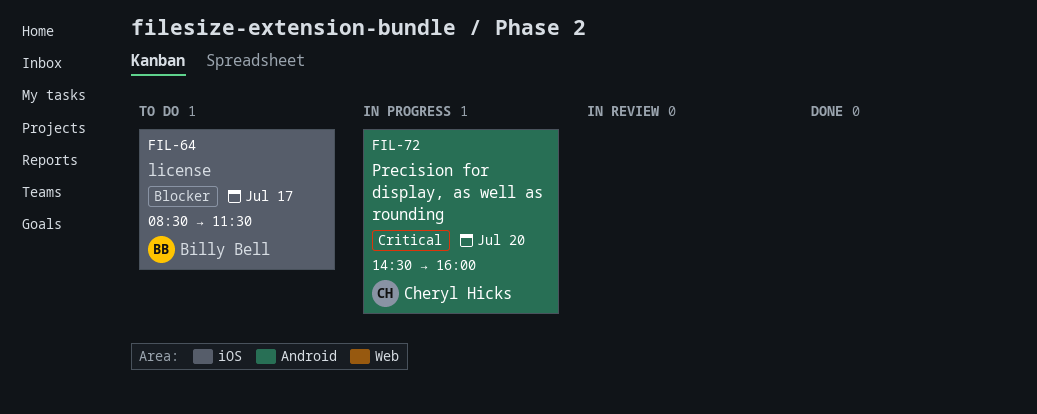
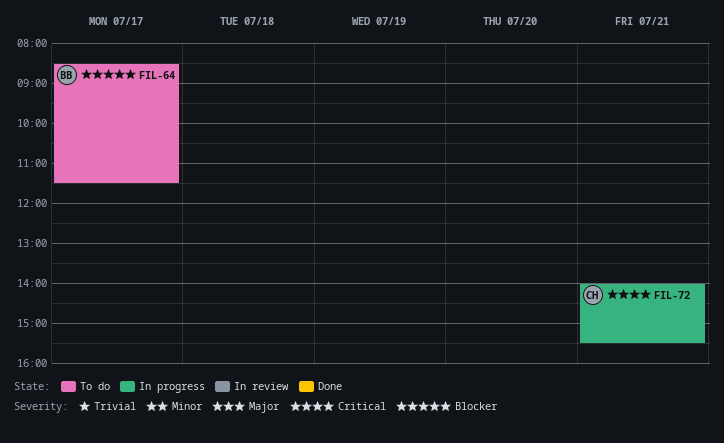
FIL-72, day: Jul 20 -> Jul 21
FIL-72, begins: 14:30 -> 14:00
FIL-72, ends: 16:00 -> 15:30

